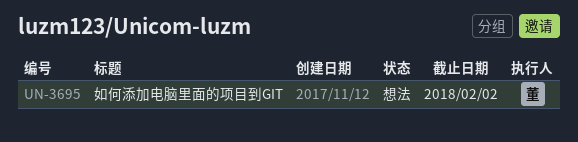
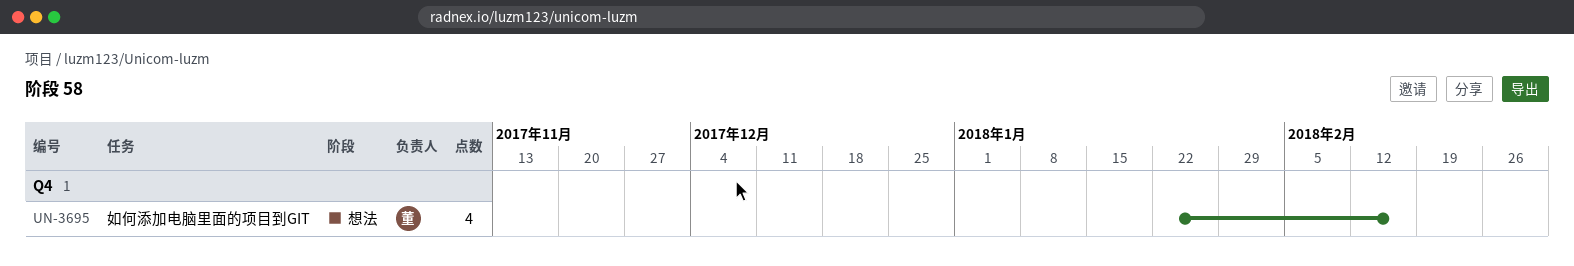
UN-3695, due: Feb 2 -> Feb 16

